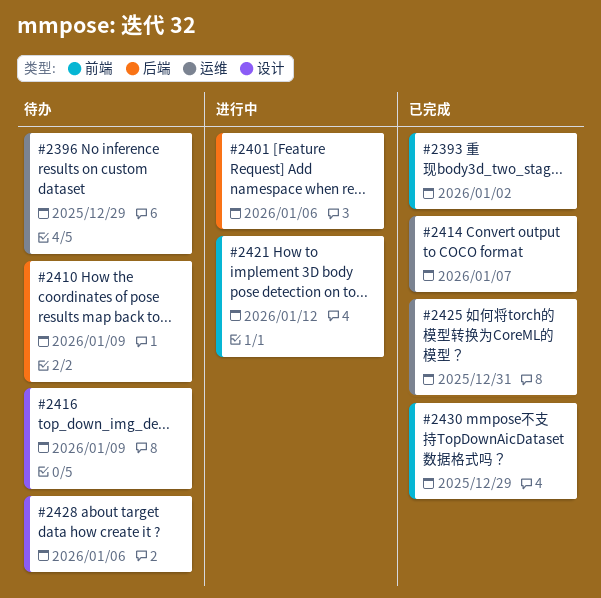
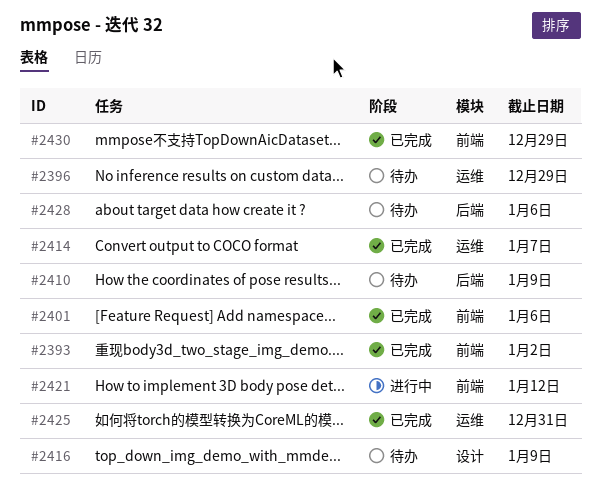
#2401, status: 进行中 -> 已完成
#2401, label: 后端 -> 前端
#2428, label: 设计 -> 后端

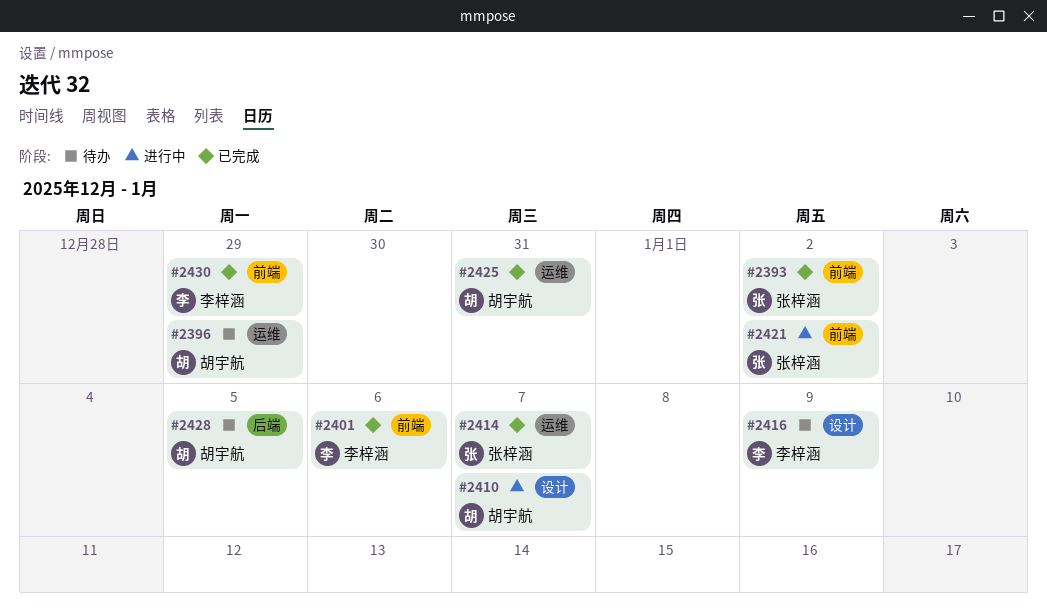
#2410, status: 待办 -> 进行中
#2410, label: 后端 -> 设计
#2410, due: Jan 9 -> Jan 7
#2421, due: Jan 12 -> Jan 2
#2428, due: Jan 6 -> Jan 5

